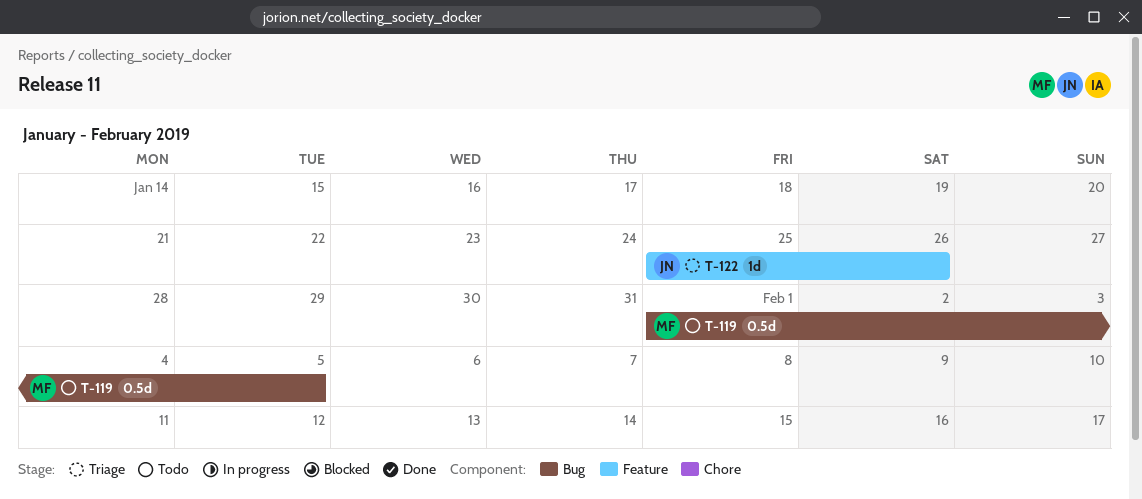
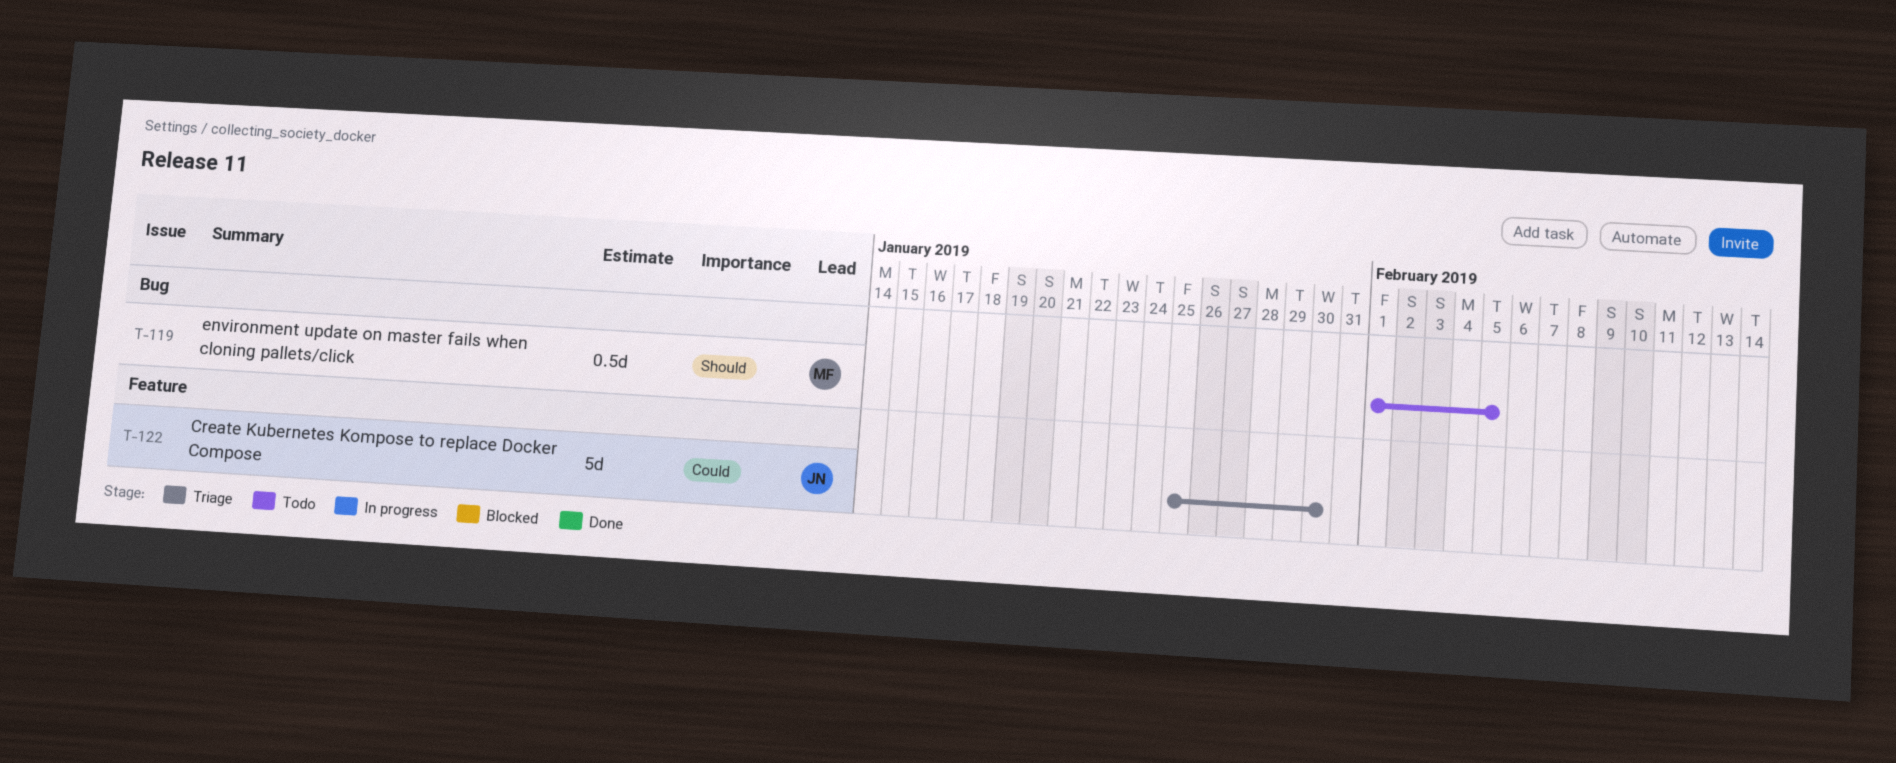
T-122, estimate: 1d -> 5d
T-122, due: Jan 26 -> Jan 30

